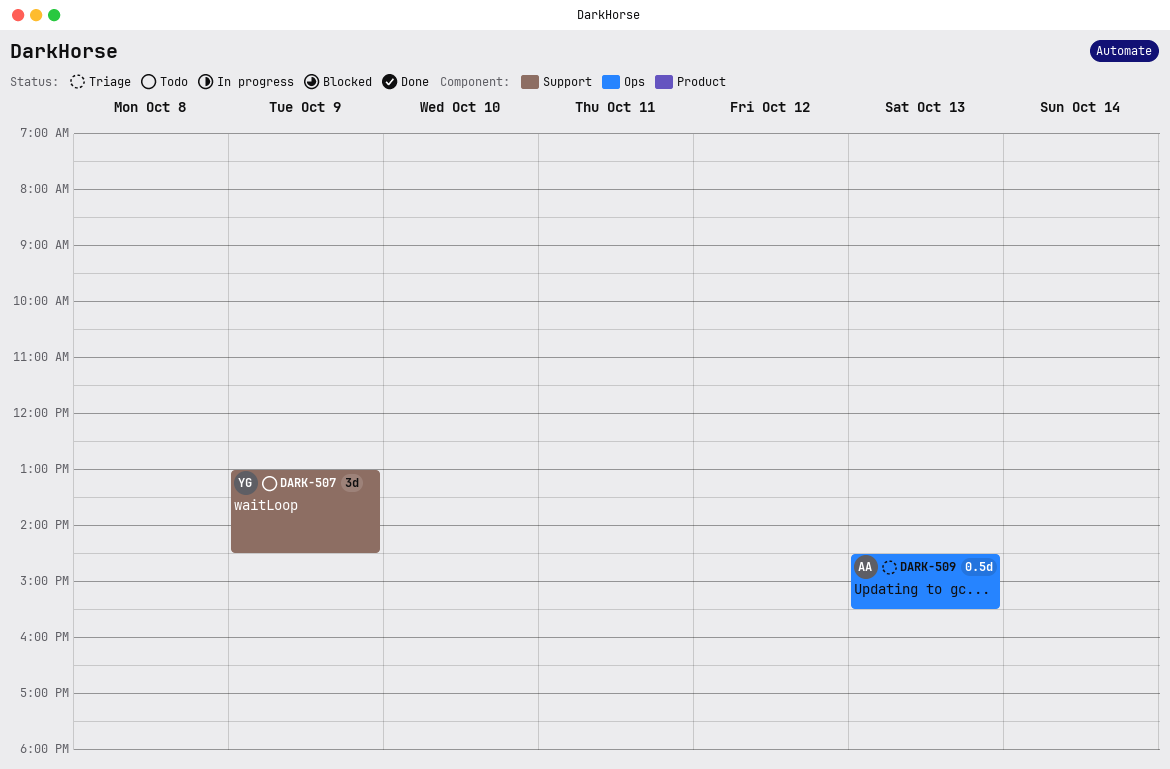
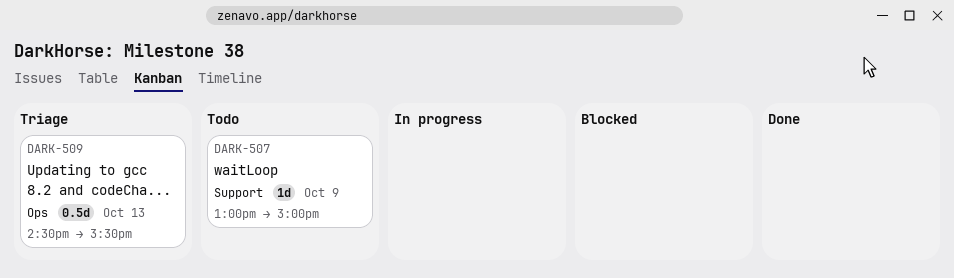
DARK-507, estimate: 3d -> 1d
DARK-507, ends: 14:30 -> 15:00

